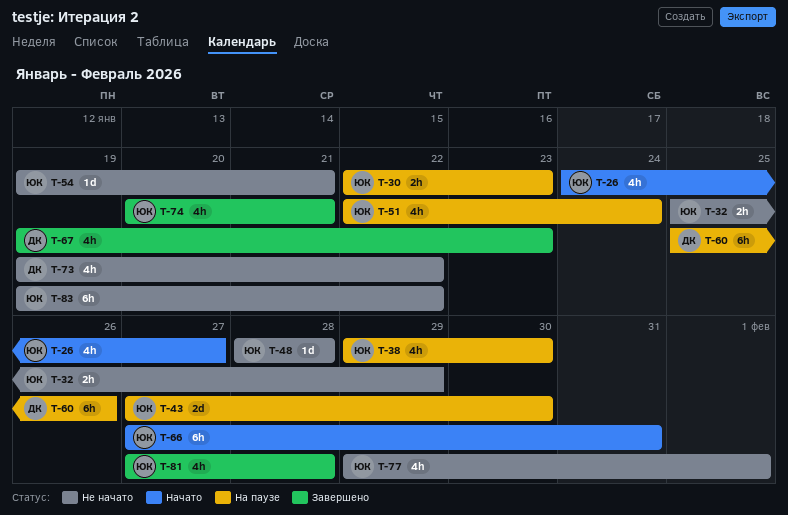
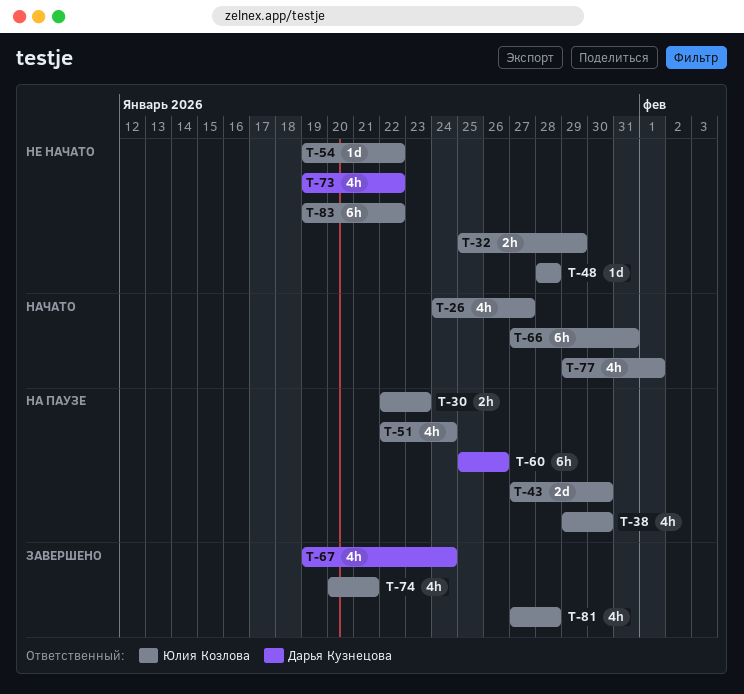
T-54, due: Jan 21 -> Jan 22
T-67, due: Jan 23 -> Jan 24
T-77, status: Не начато -> Начато

